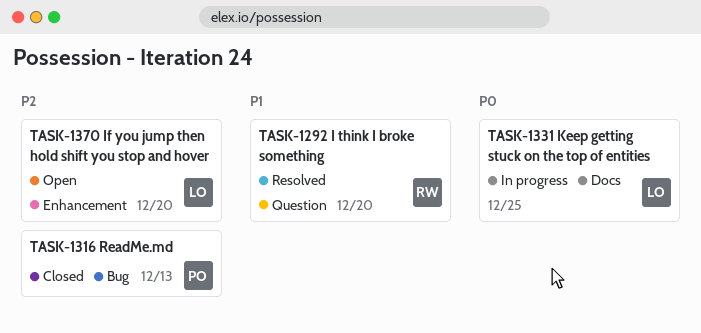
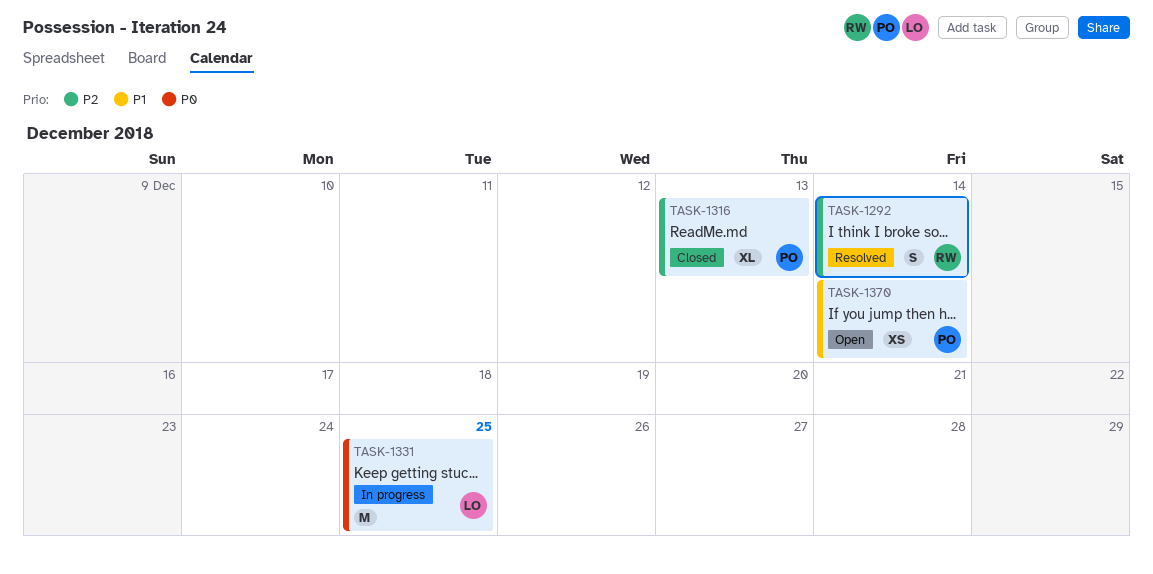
TASK-1292, priority: P1 -> P2
TASK-1292, due: Dec 20 -> Dec 14
TASK-1370, owner: LO -> PO
TASK-1370, priority: P2 -> P1
TASK-1370, due: Dec 20 -> Dec 14

